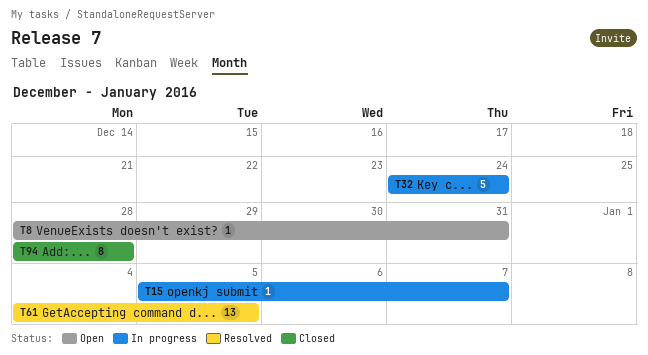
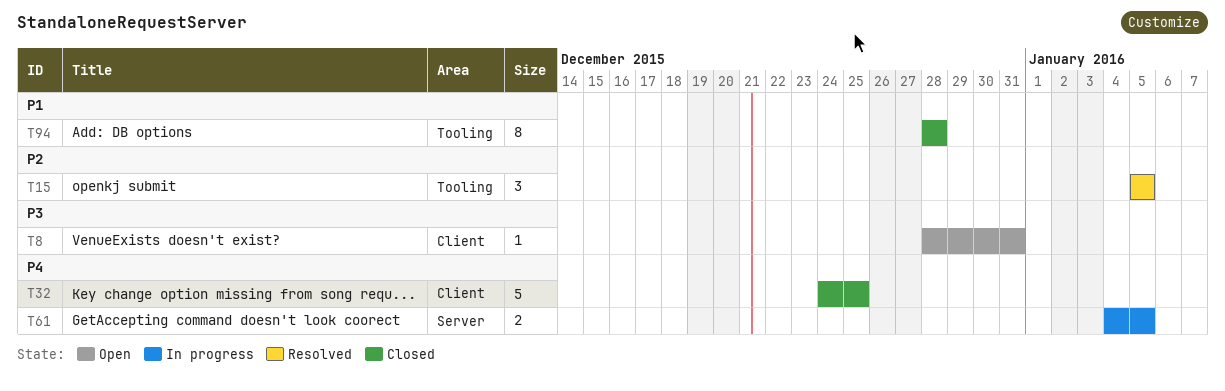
T15, status: In progress -> Resolved
T15, estimate: 1 -> 3
T15, due: Jan 7 -> Jan 5
T32, status: In progress -> Closed
T32, due: Dec 24 -> Dec 25
T61, status: Resolved -> In progress
T61, estimate: 13 -> 2

